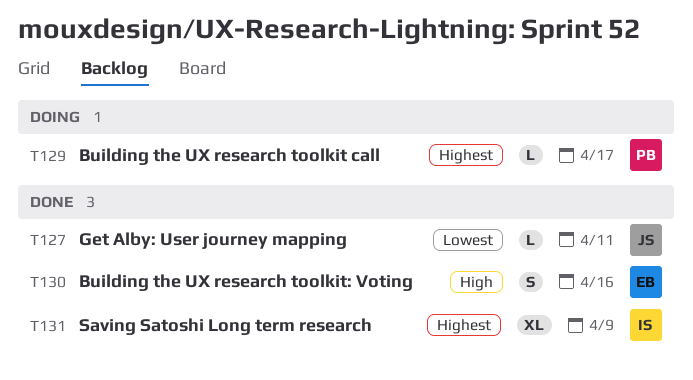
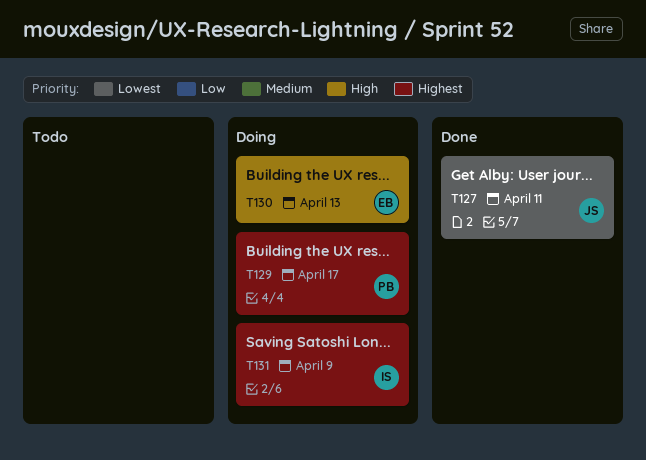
T130, status: Done -> Doing
T130, due: Apr 16 -> Apr 13
T131, status: Done -> Doing

